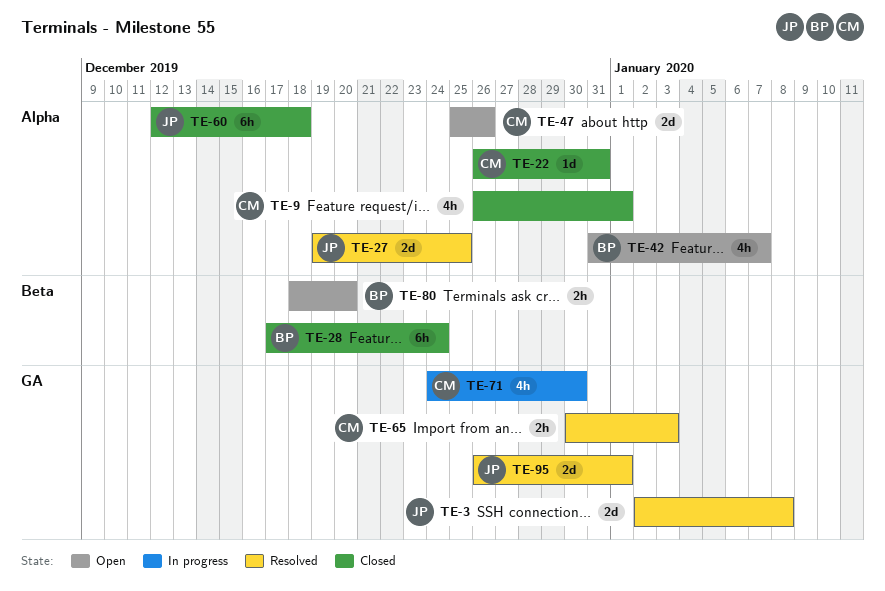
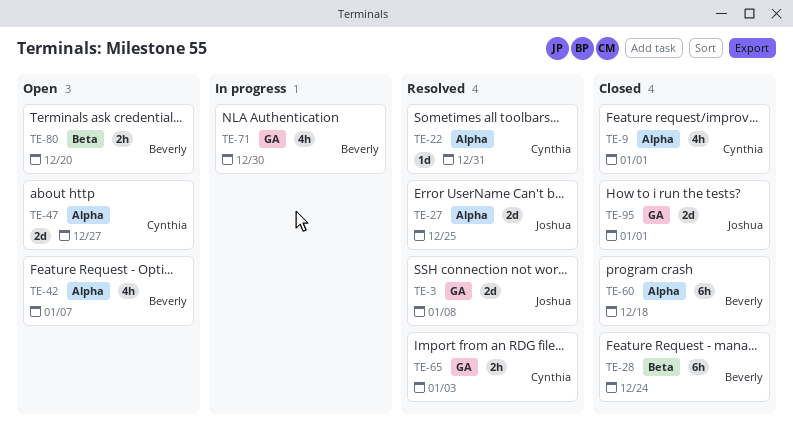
TE-22, status: Closed -> Resolved
TE-47, due: Dec 26 -> Dec 27
TE-60, owner: Joshua -> Beverly
TE-71, owner: Cynthia -> Beverly
TE-95, status: Resolved -> Closed

